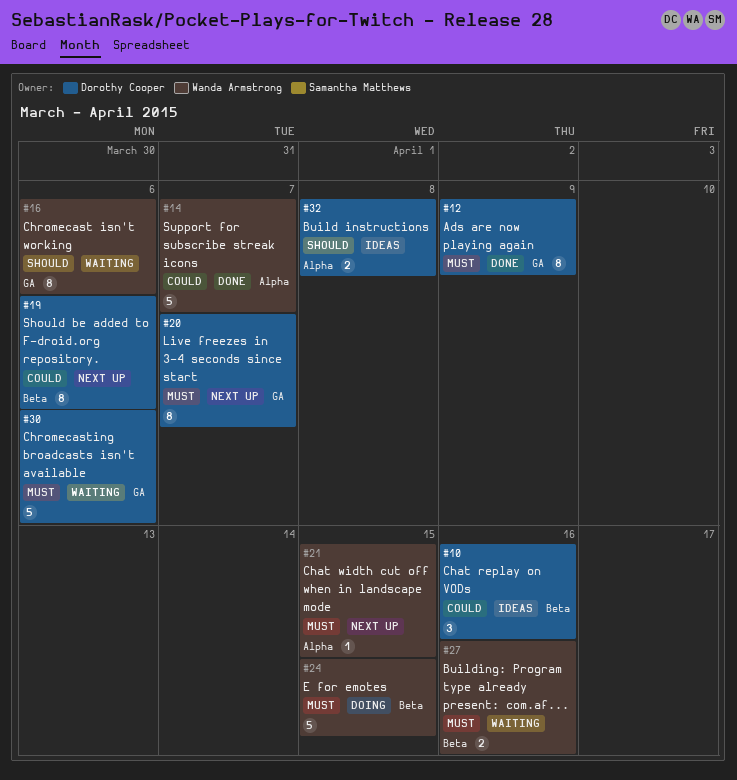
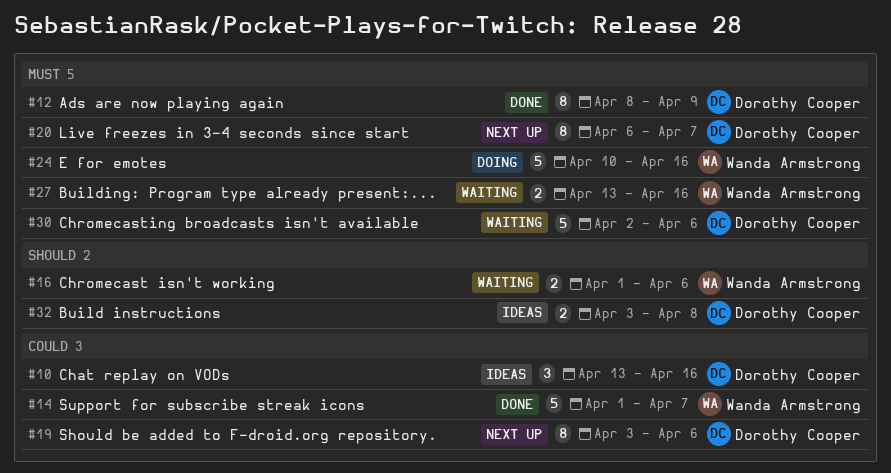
#16, estimate: 8 -> 2
#21: present -> none
#24, due: Apr 15 -> Apr 16

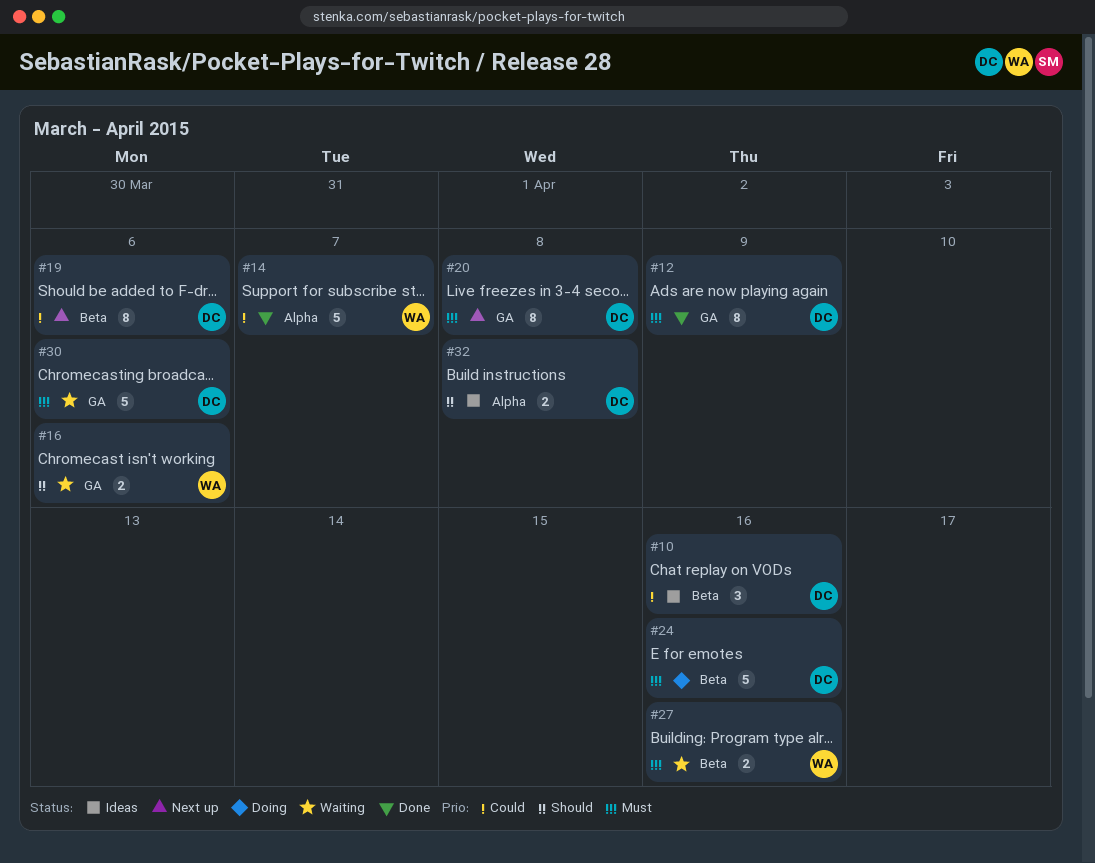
#20, due: Apr 7 -> Apr 8
#24, owner: Wanda Armstrong -> Dorothy Cooper

